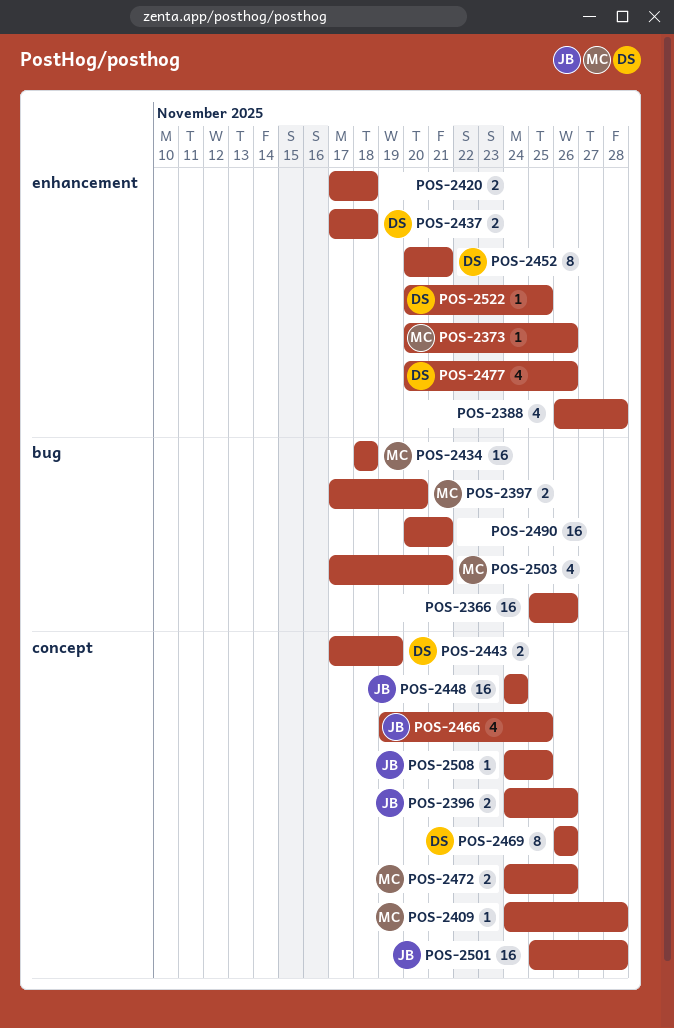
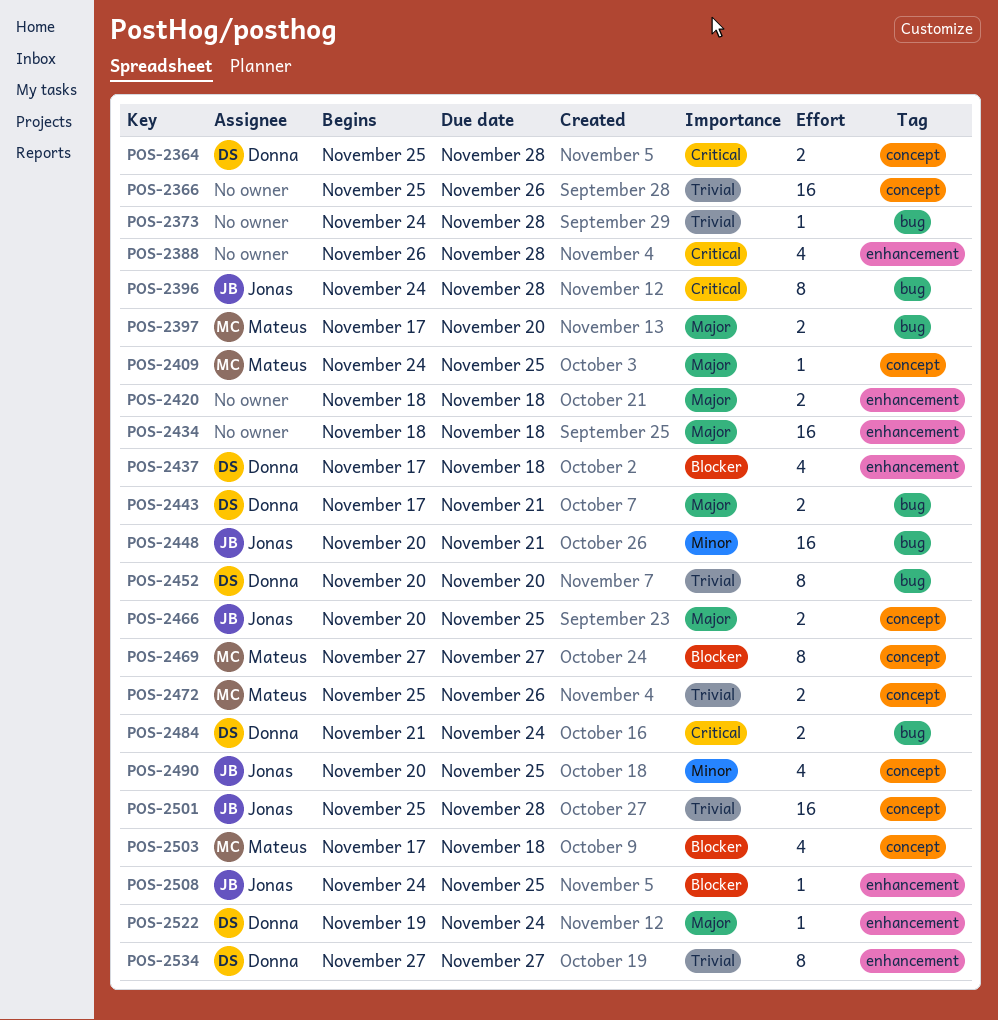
POS-2364: none -> present
POS-2366, label: bug -> concept
POS-2373, owner: Mateus -> none
POS-2373, label: enhancement -> bug
POS-2373, start: Nov 20 -> Nov 24
POS-2373, due: Nov 26 -> Nov 28
POS-2396, label: concept -> bug
POS-2396, estimate: 2 -> 8
POS-2396, due: Nov 26 -> Nov 28
POS-2409, due: Nov 28 -> Nov 25
POS-2420, start: Nov 17 -> Nov 18
POS-2434, owner: Mateus -> none
POS-2434, label: bug -> enhancement
POS-2437, estimate: 2 -> 4
POS-2443, label: concept -> bug
POS-2443, due: Nov 19 -> Nov 21
POS-2448, label: concept -> bug
POS-2448, start: Nov 24 -> Nov 20
POS-2448, due: Nov 24 -> Nov 21
POS-2452, label: enhancement -> bug
POS-2452, due: Nov 21 -> Nov 20
POS-2466, estimate: 4 -> 2
POS-2466, start: Nov 19 -> Nov 20
POS-2469, owner: Donna -> Mateus
POS-2469, start: Nov 26 -> Nov 27
POS-2469, due: Nov 26 -> Nov 27
POS-2472, start: Nov 24 -> Nov 25
POS-2477: present -> none
POS-2484: none -> present
POS-2490, owner: none -> Jonas
POS-2490, label: bug -> concept
POS-2490, estimate: 16 -> 4
POS-2490, due: Nov 21 -> Nov 25
POS-2503, label: bug -> concept
POS-2503, due: Nov 21 -> Nov 18
POS-2508, label: concept -> enhancement
POS-2522, start: Nov 20 -> Nov 19
POS-2522, due: Nov 25 -> Nov 24
POS-2534: none -> present

